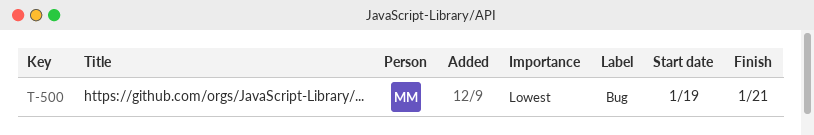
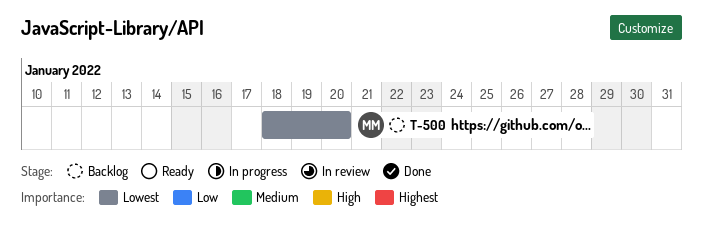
T-500, start: Jan 19 -> Jan 18
T-500, due: Jan 21 -> Jan 20

